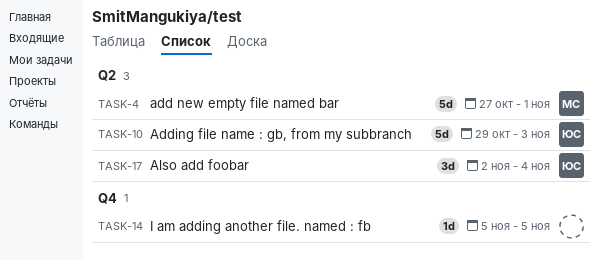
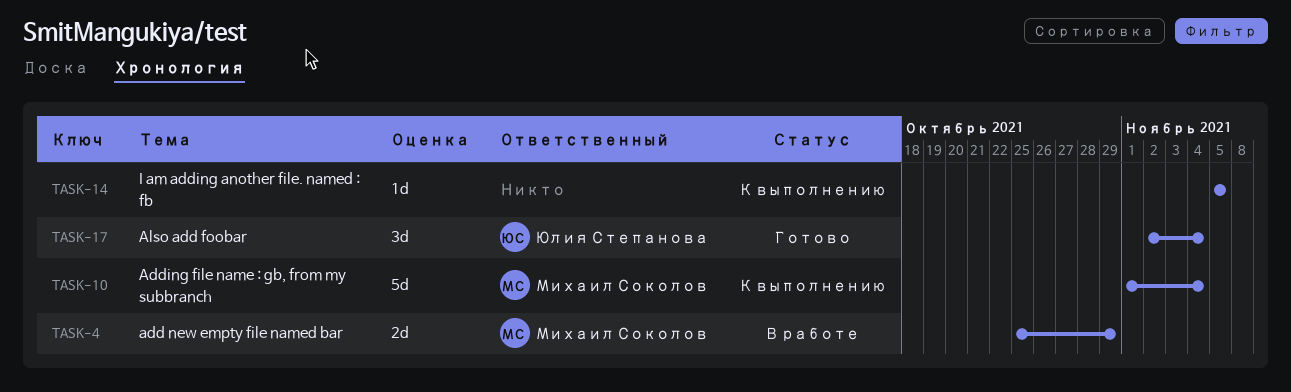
TASK-4, estimate: 5d -> 2d
TASK-4, start: Oct 27 -> Oct 25
TASK-4, due: Nov 1 -> Oct 29
TASK-10, owner: Юлия Степанова -> Михаил Соколов
TASK-10, start: Oct 29 -> Nov 1
TASK-10, due: Nov 3 -> Nov 4

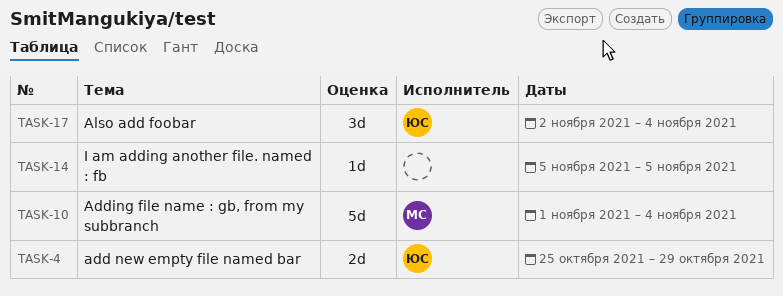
TASK-4, owner: Михаил Соколов -> Юлия Степанова

